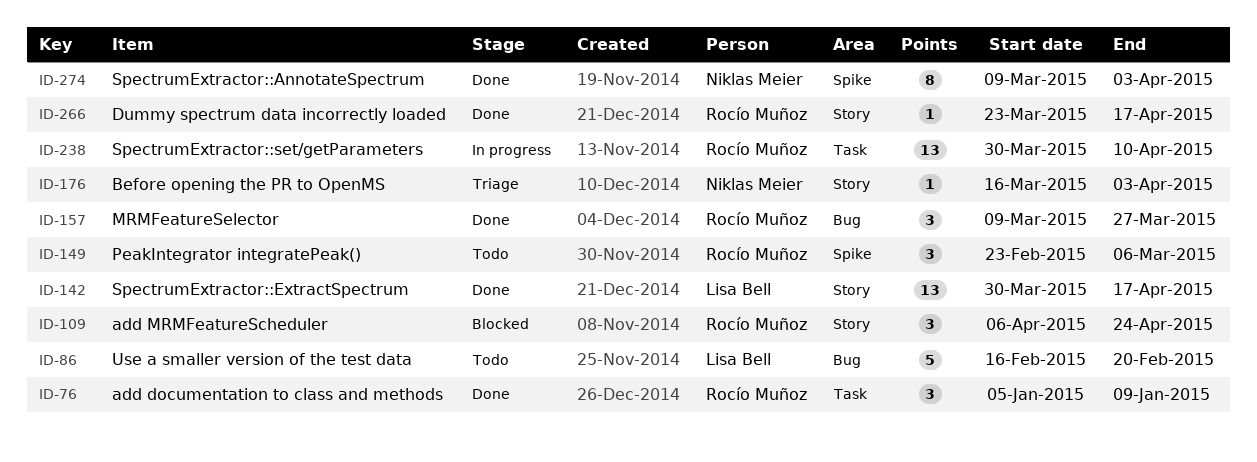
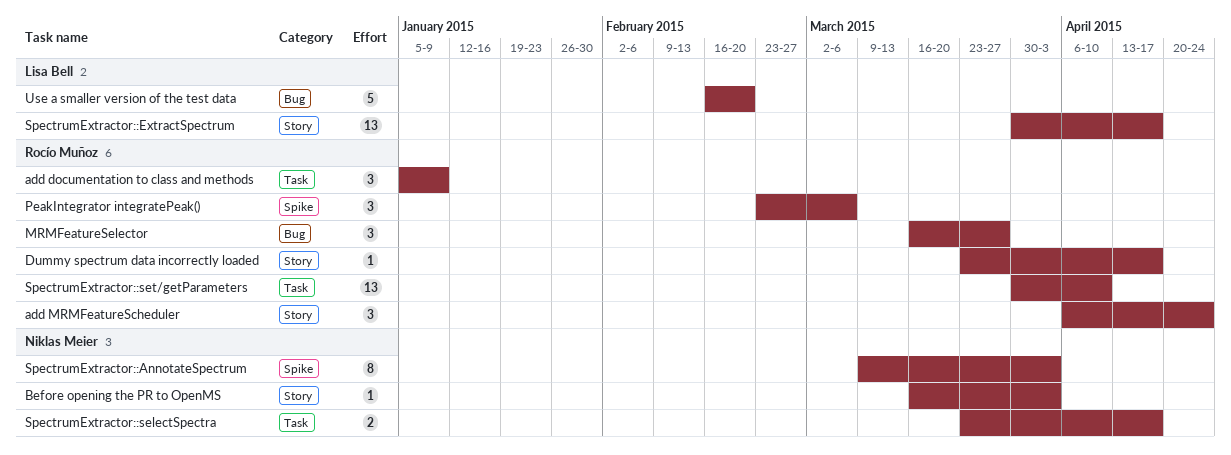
MRMFeatureSelector, start: Mar 9 -> Mar 16
SpectrumExtractor::selectSpectra: none -> present

